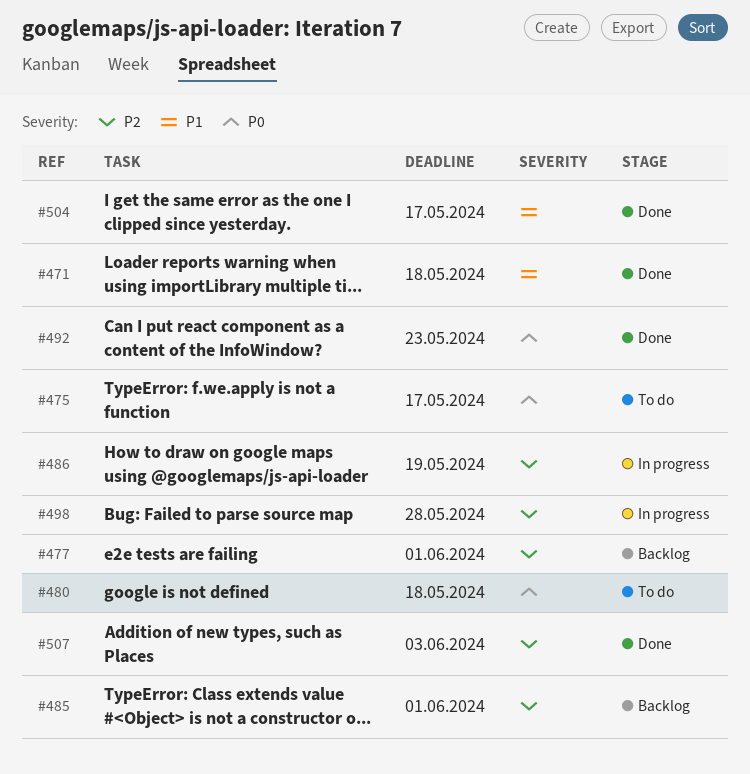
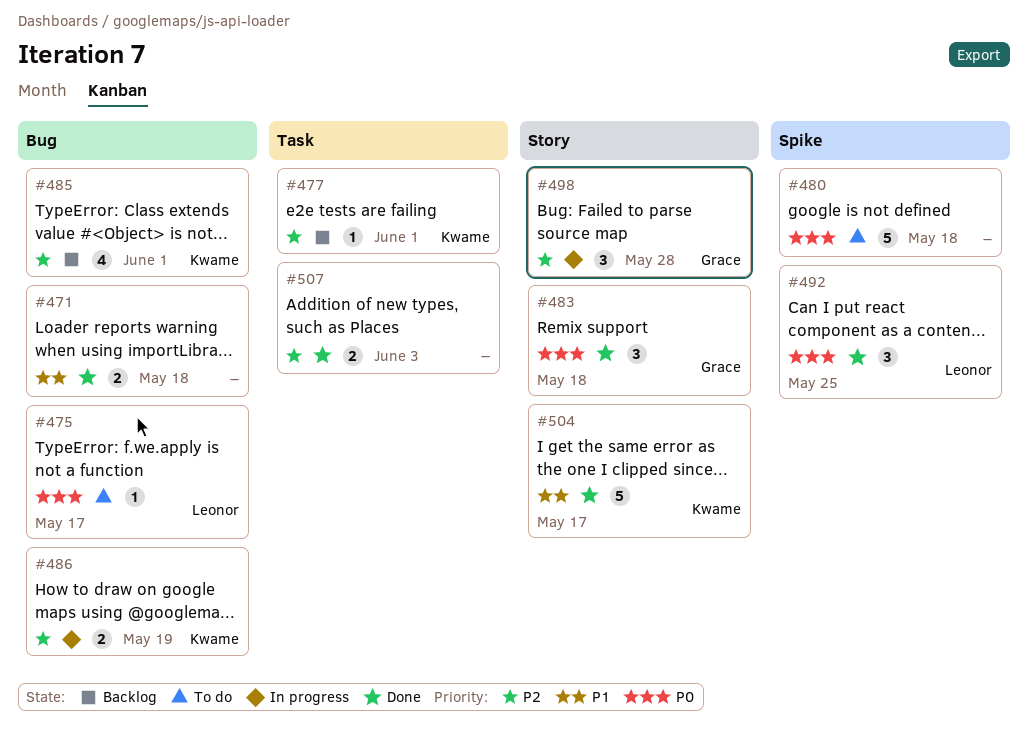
#483: none -> present
#492, due: May 23 -> May 25

